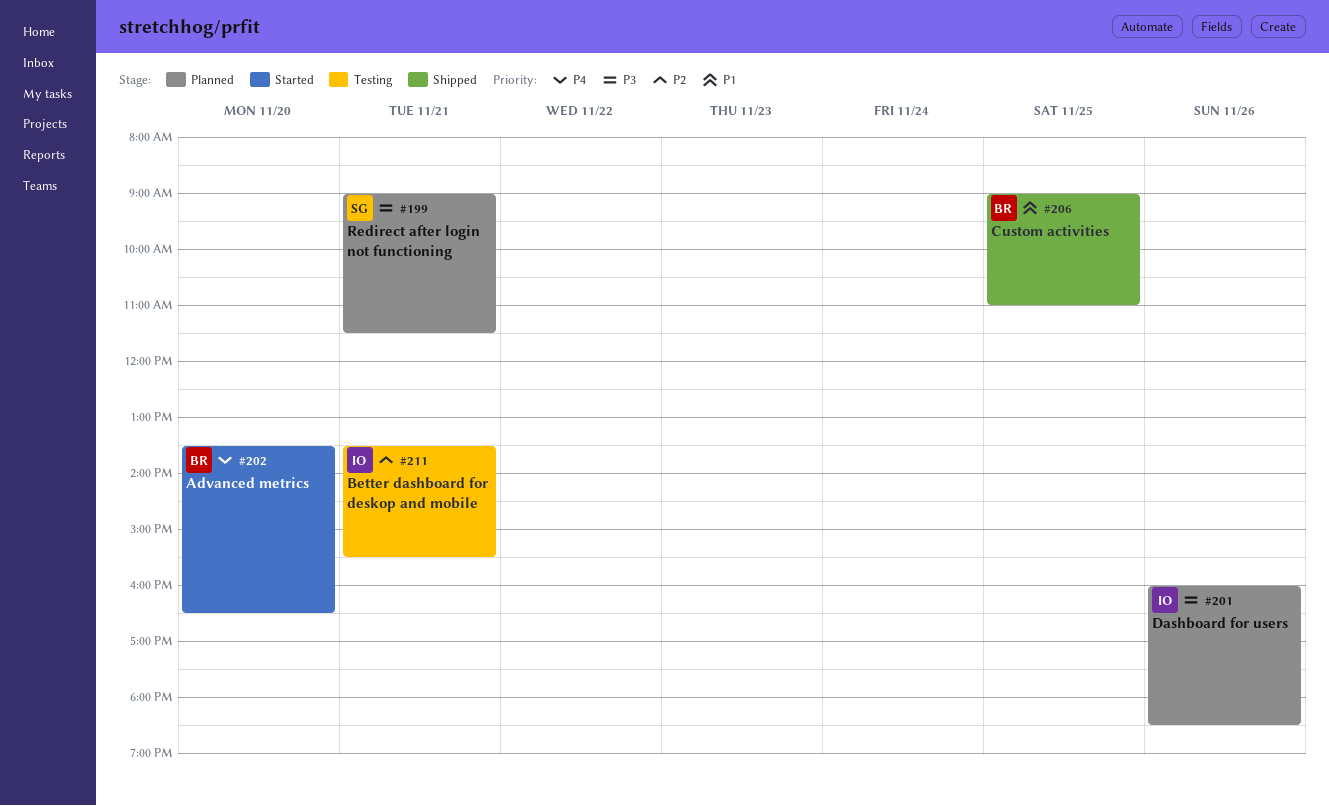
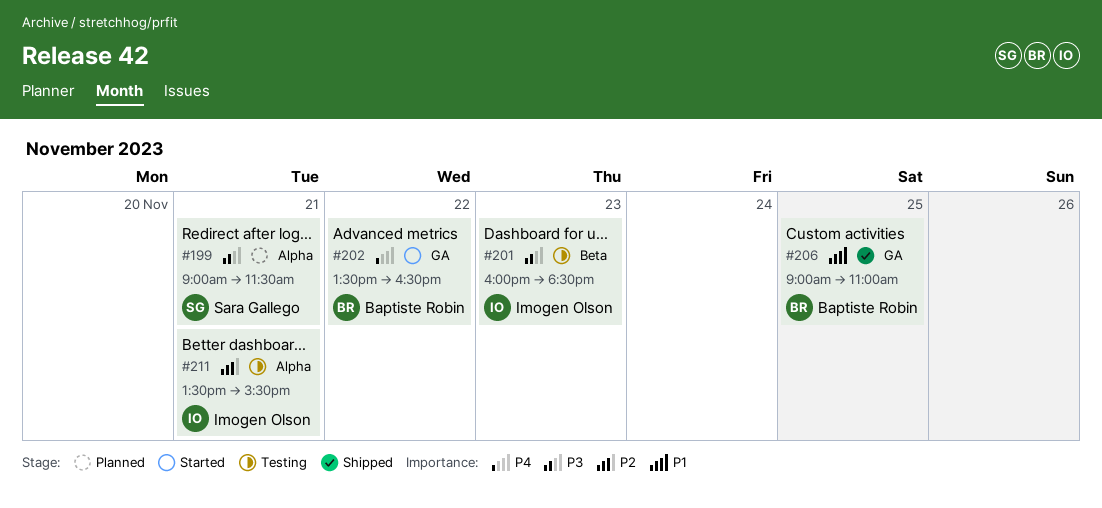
#201, status: Planned -> Testing
#201, day: Nov 26 -> Nov 23
#202, day: Nov 20 -> Nov 22

